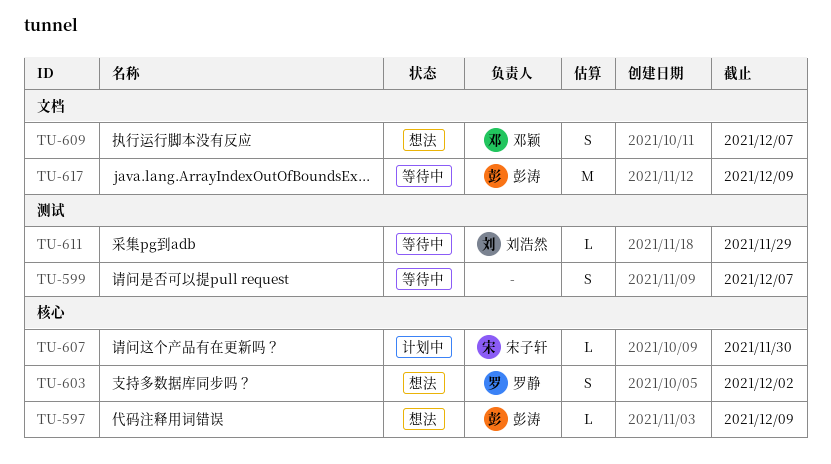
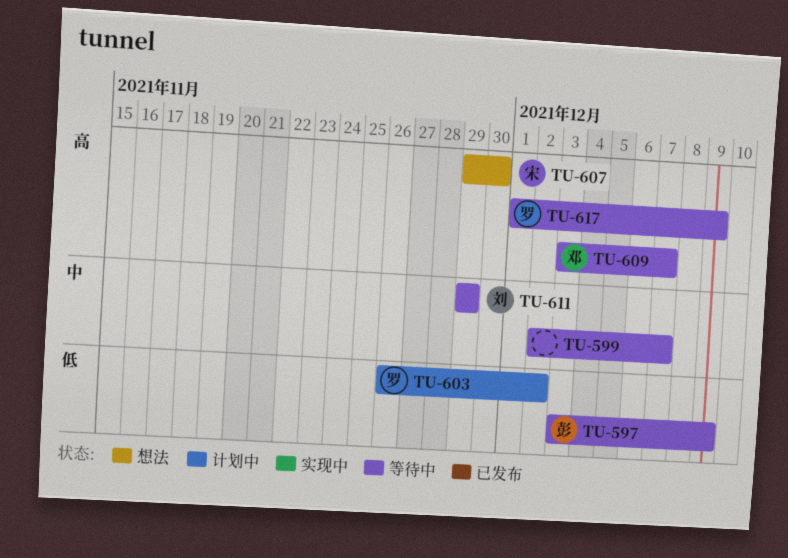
TU-597, status: 想法 -> 等待中
TU-603, status: 想法 -> 计划中
TU-607, status: 计划中 -> 想法
TU-609, status: 想法 -> 等待中
TU-617, owner: 彭涛 -> 罗静

